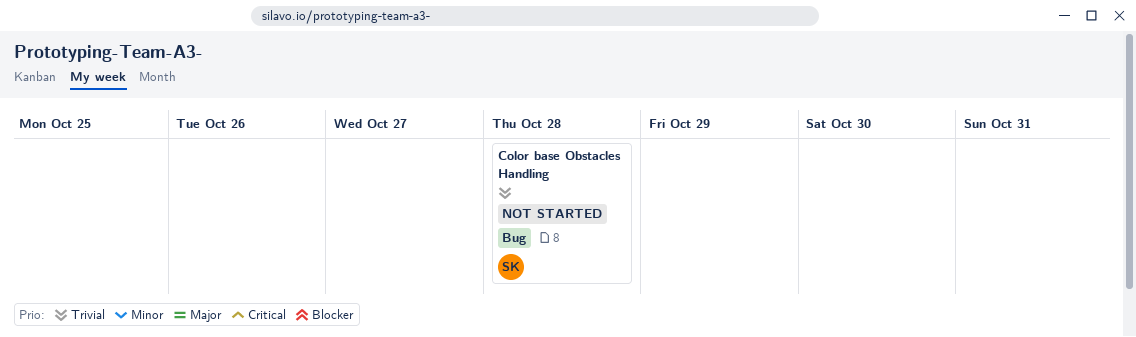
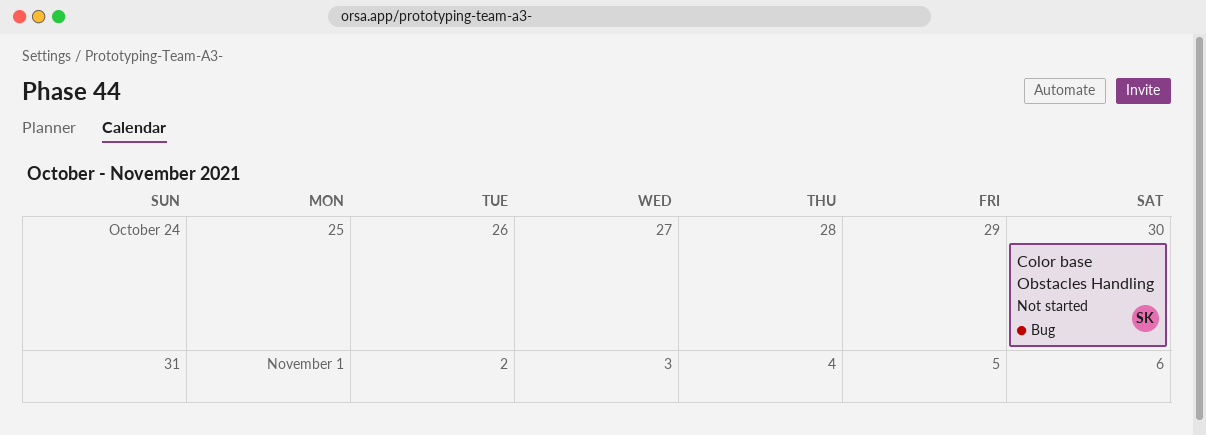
Color base Obstacles Handling, due: Oct 28 -> Oct 30

